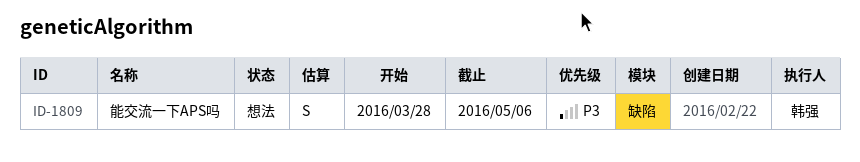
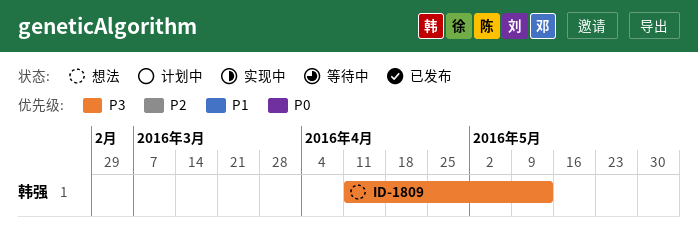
ID-1809, start: Mar 28 -> Apr 11
ID-1809, due: May 6 -> May 13

